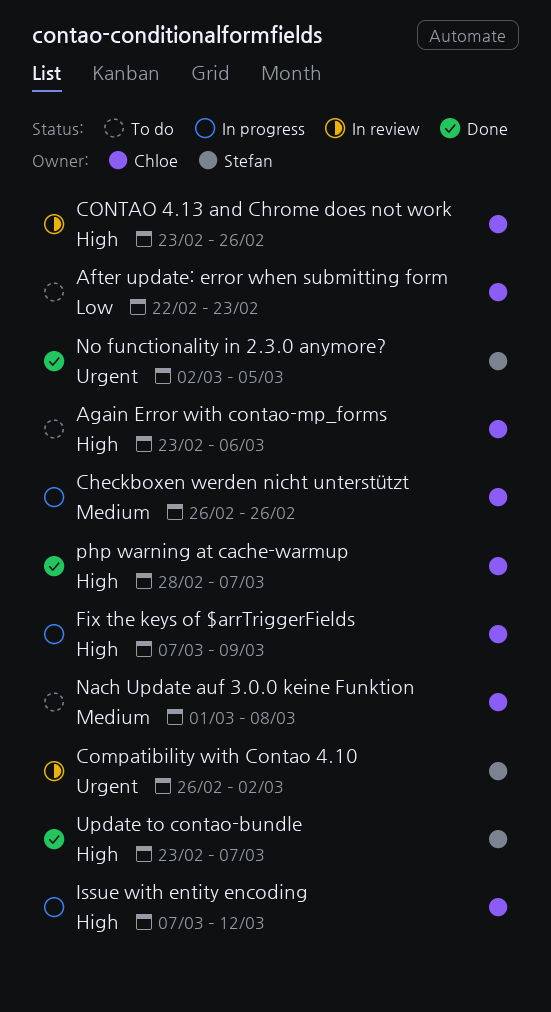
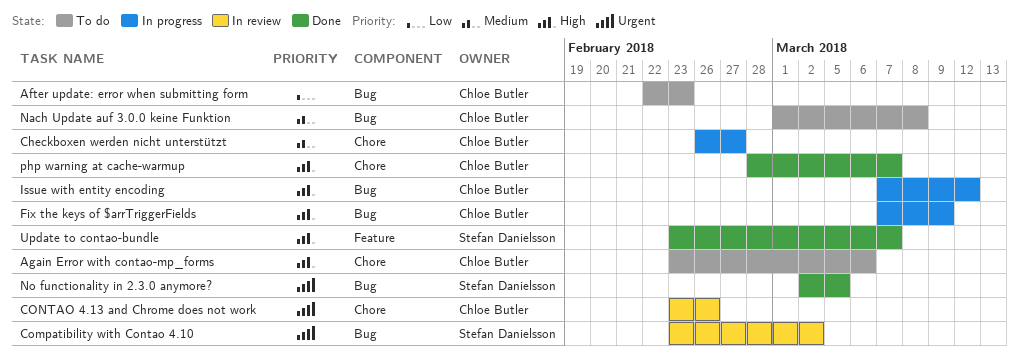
Checkboxen werden nicht unterstützt, due: Feb 26 -> Feb 27
Compatibility with Contao 4.10, start: Feb 26 -> Feb 23
CONTAO 4.13 and Chrome does not work, priority: High -> Urgent

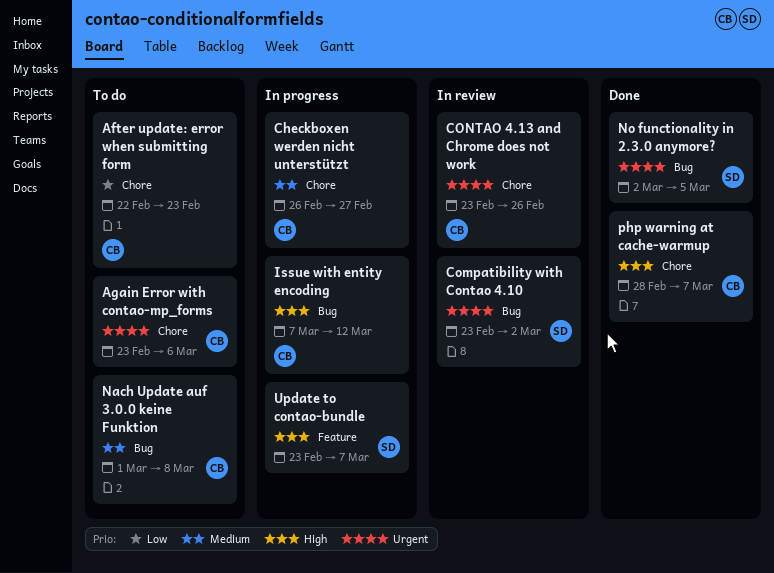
After update: error when submitting form, label: Bug -> Chore
Again Error with contao-mp_forms, priority: High -> Urgent
Fix the keys of $arrTriggerFields: present -> none
Update to contao-bundle, status: Done -> In progress

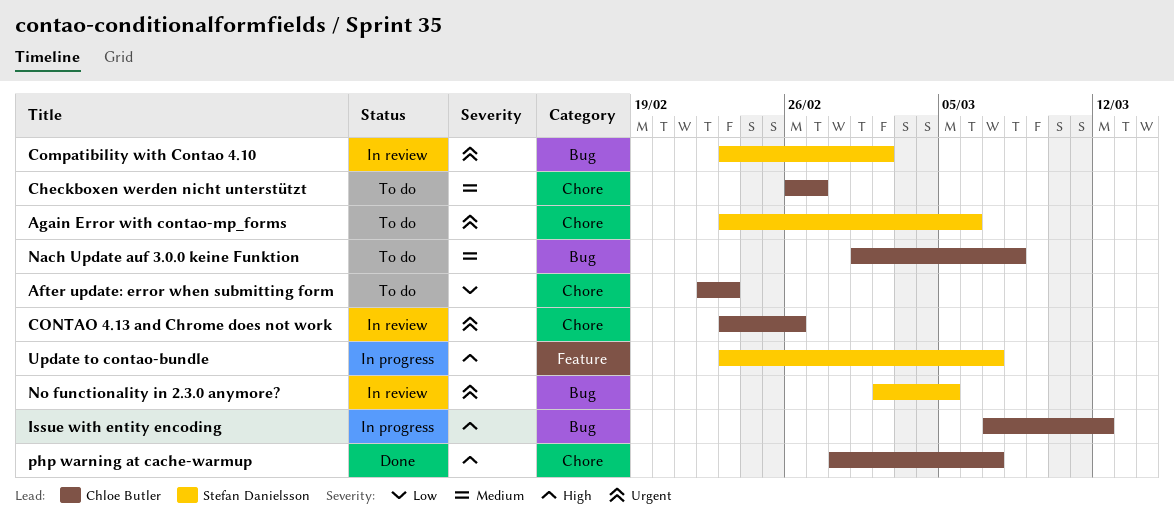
Again Error with contao-mp_forms, owner: Chloe Butler -> Stefan Danielsson
Checkboxen werden nicht unterstützt, status: In progress -> To do
No functionality in 2.3.0 anymore?, status: Done -> In review

